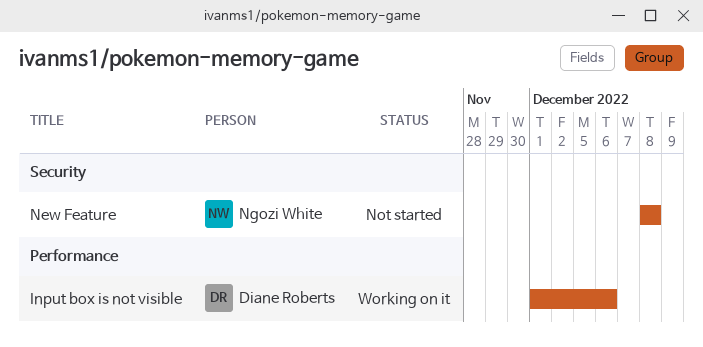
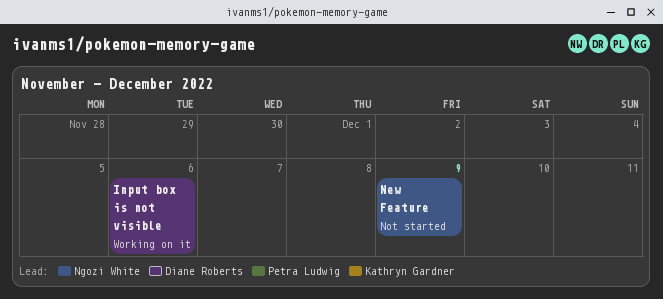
New Feature, due: Dec 8 -> Dec 9

